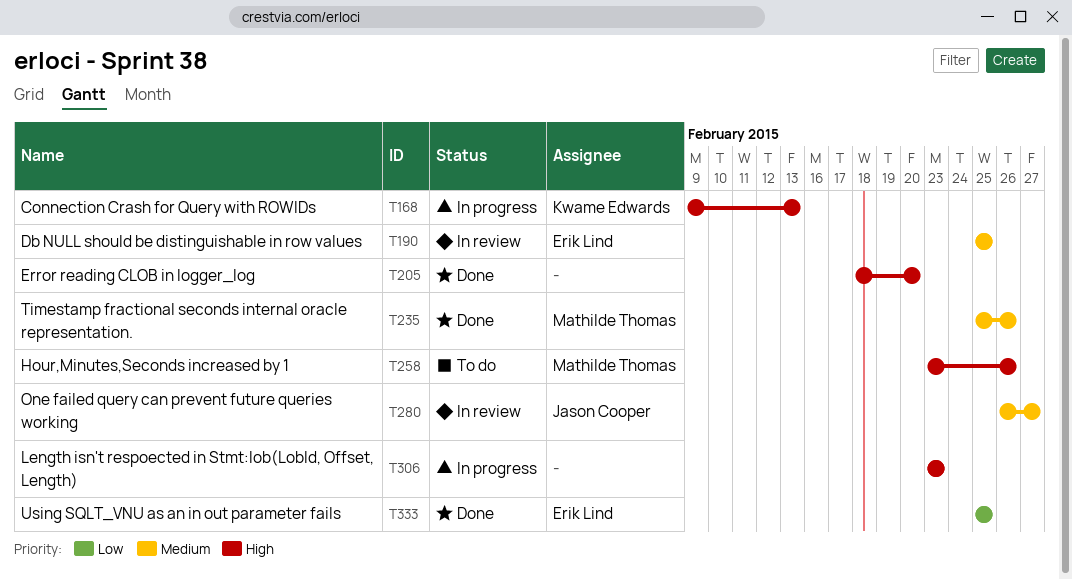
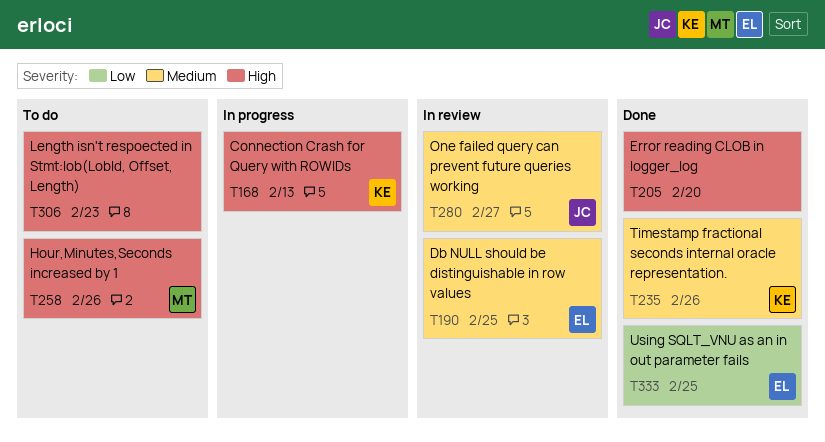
T235, owner: Mathilde Thomas -> Kwame Edwards
T306, status: In progress -> To do

